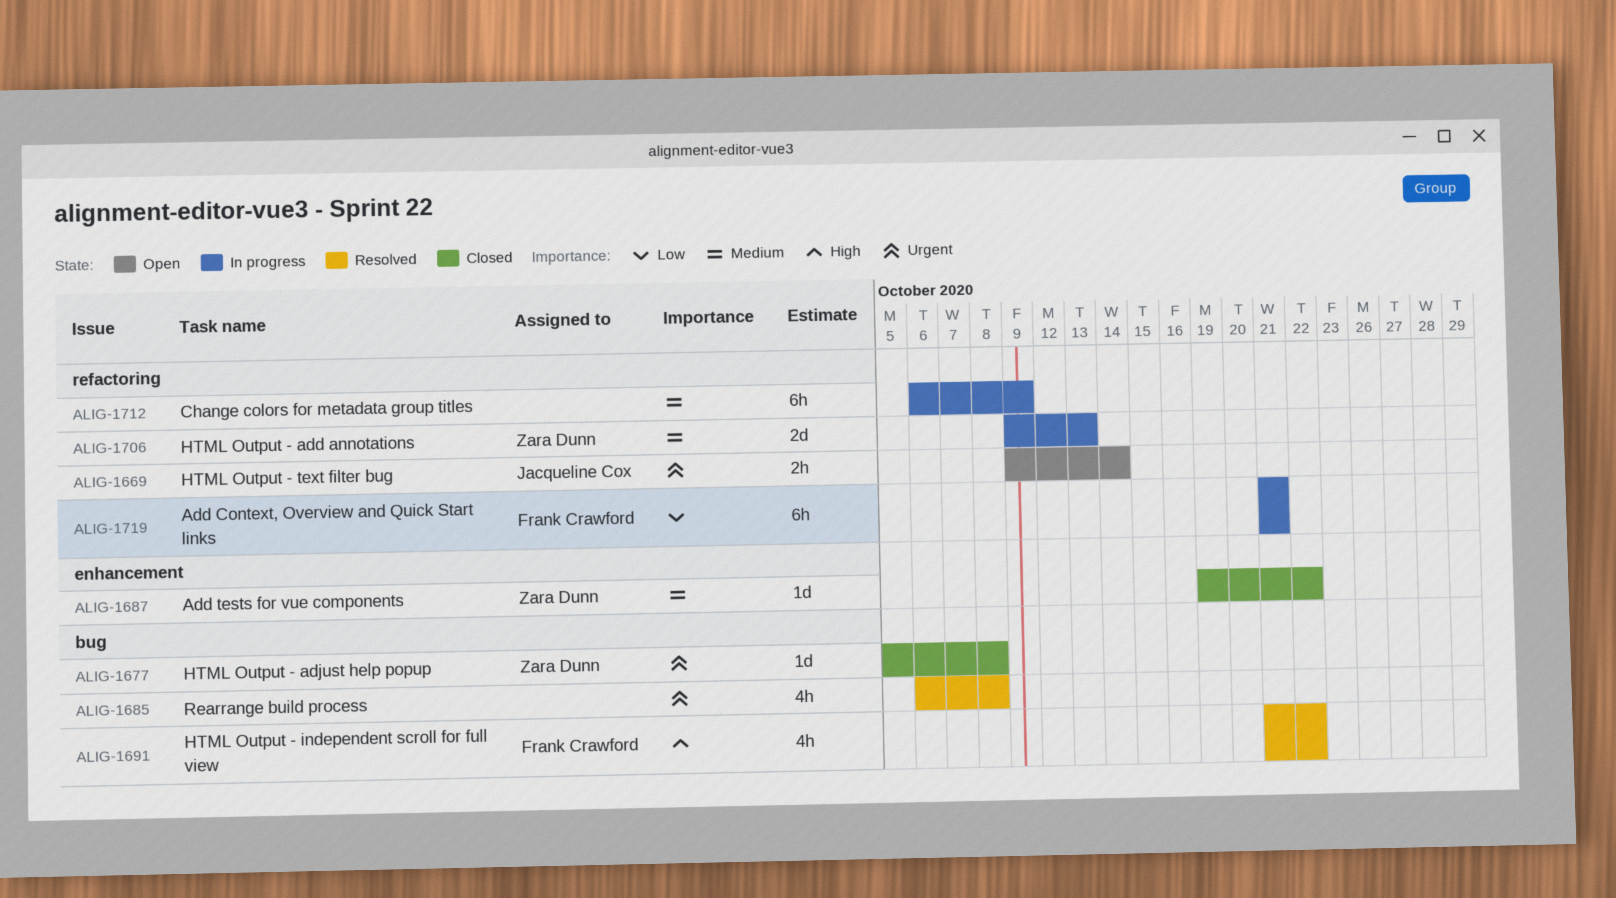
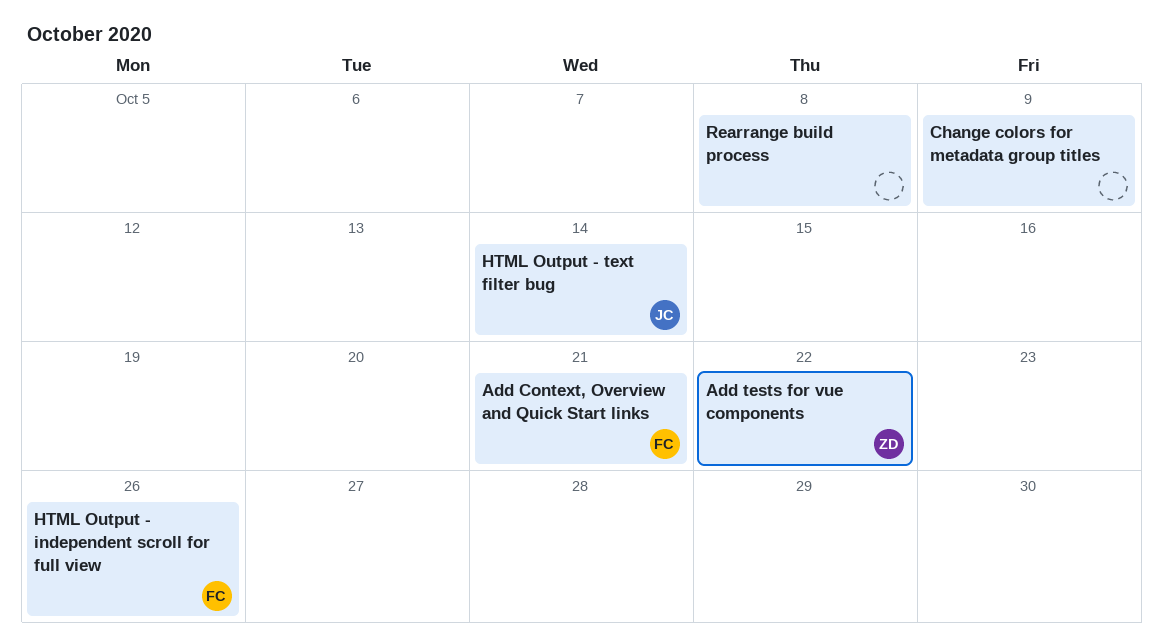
HTML Output - add annotations: present -> none
HTML Output - adjust help popup: present -> none
HTML Output - independent scroll for full view, due: Oct 22 -> Oct 26

